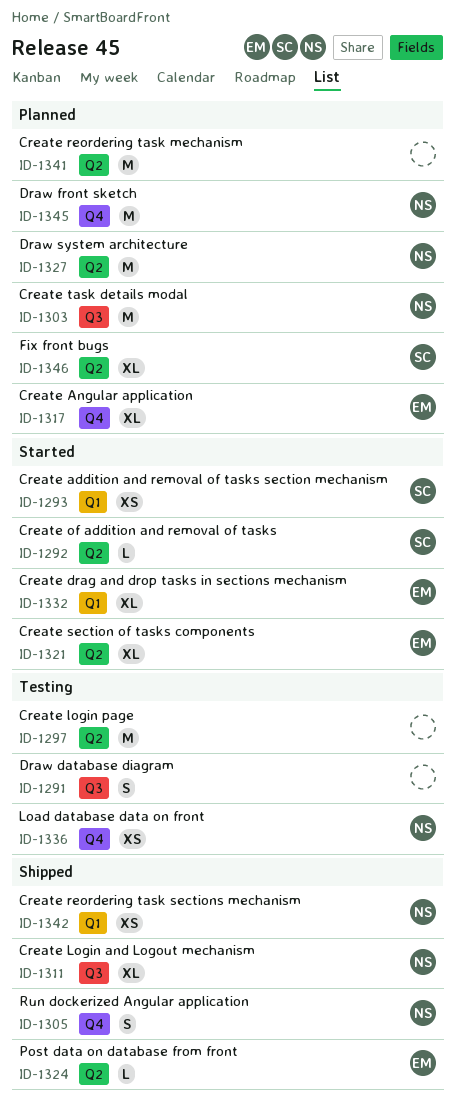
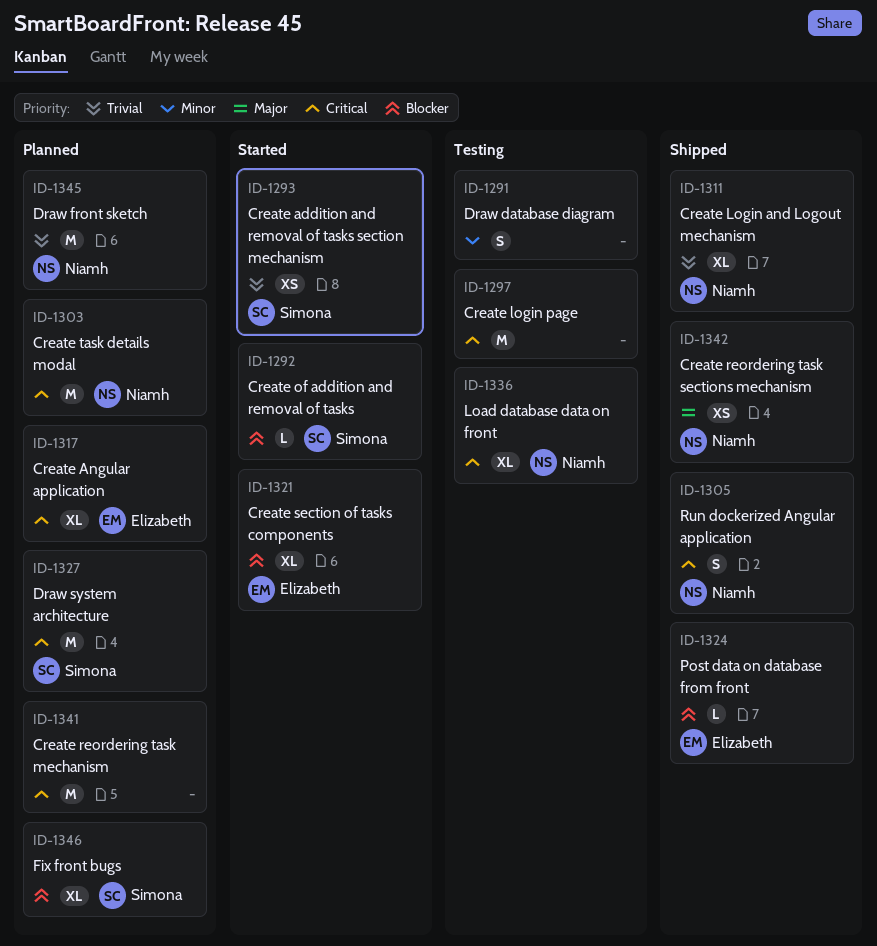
ID-1327, owner: Niamh -> Simona
ID-1332: present -> none
ID-1336, estimate: XS -> XL

